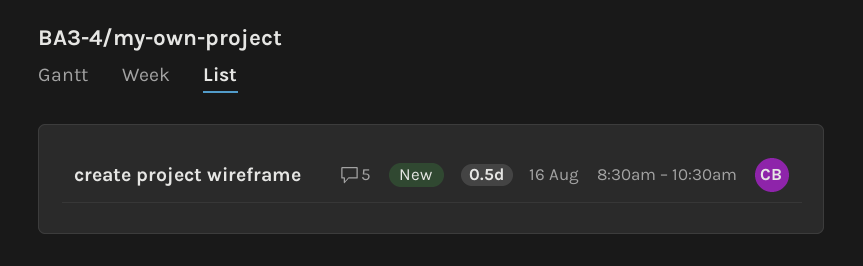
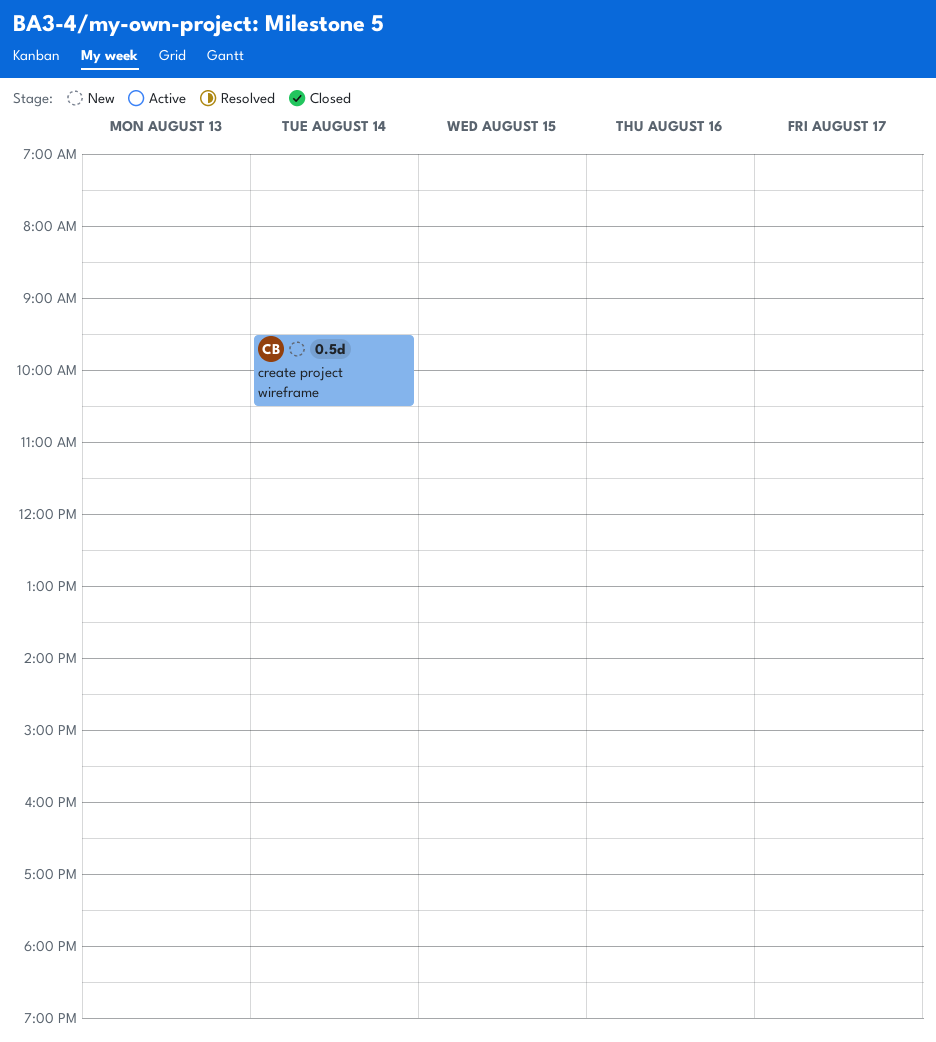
create project wireframe, day: Aug 16 -> Aug 14
create project wireframe, begins: 08:30 -> 09:30

